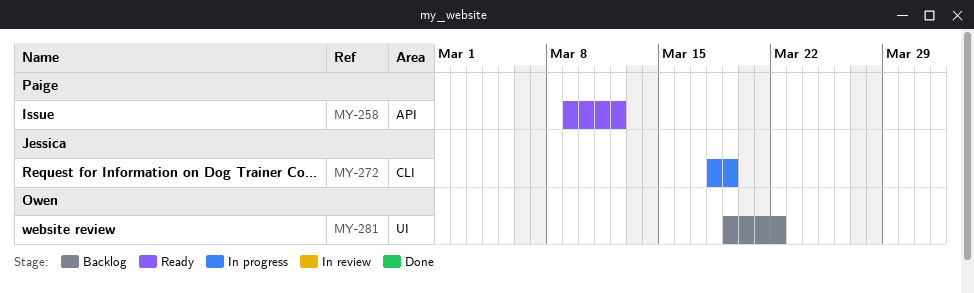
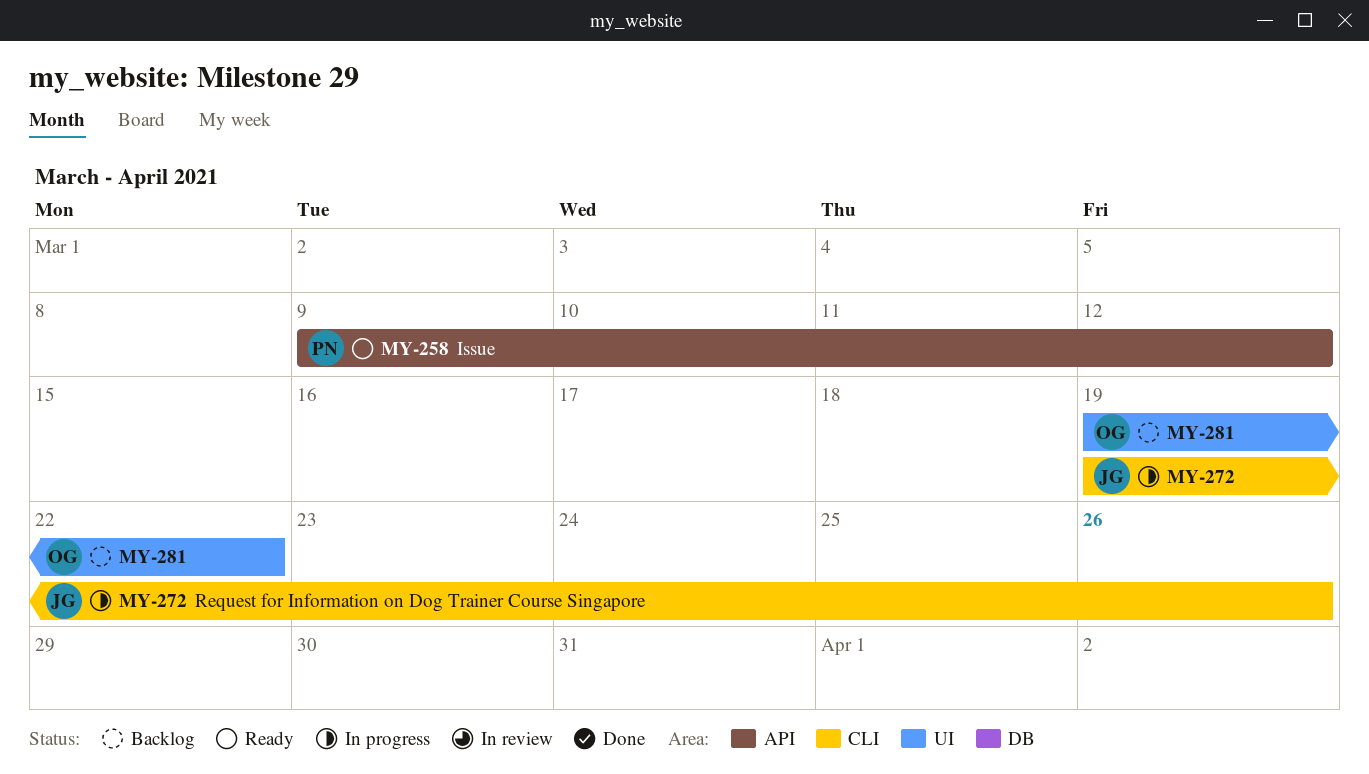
MY-272, start: Mar 18 -> Mar 19
MY-272, due: Mar 19 -> Mar 26

